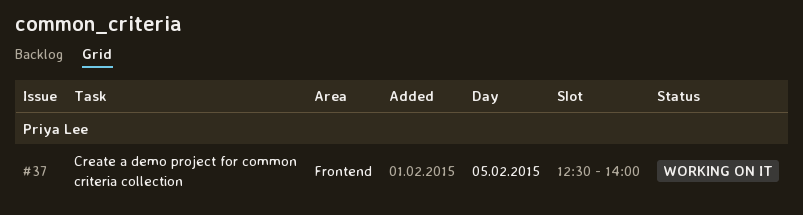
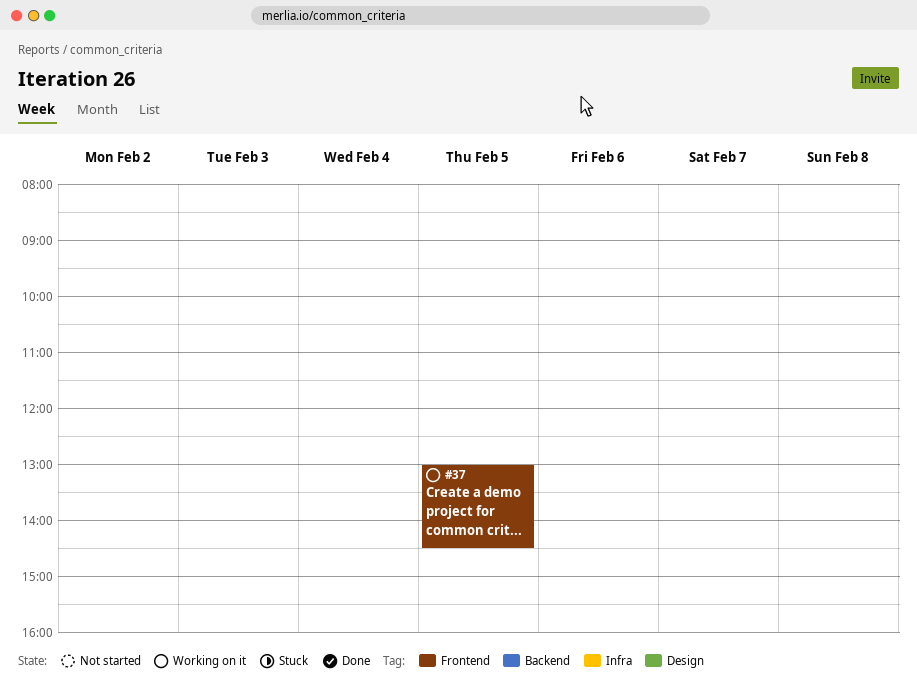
#37, begins: 12:30 -> 13:00
#37, ends: 14:00 -> 14:30

